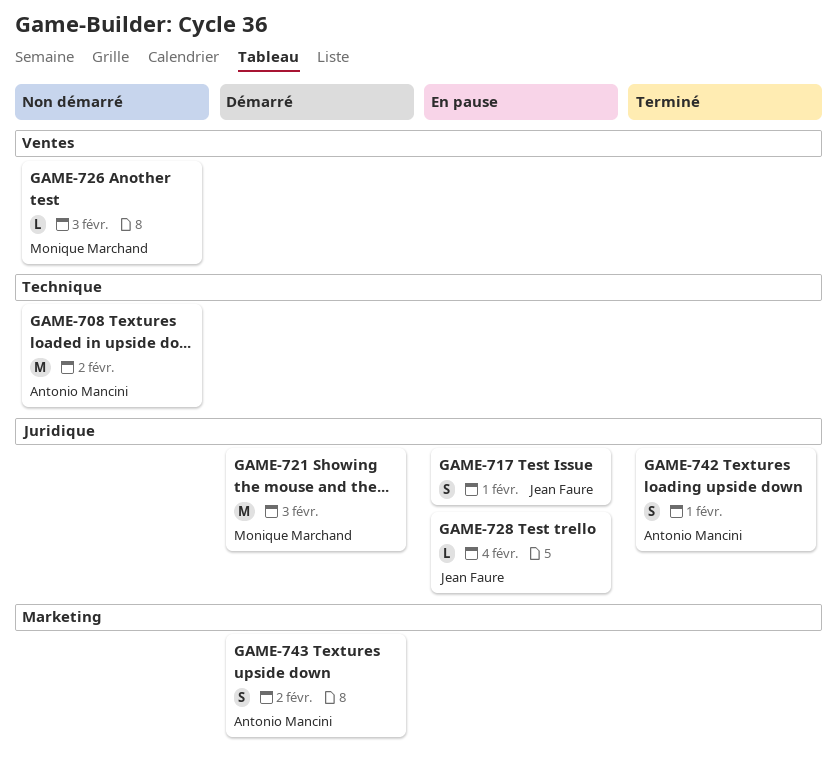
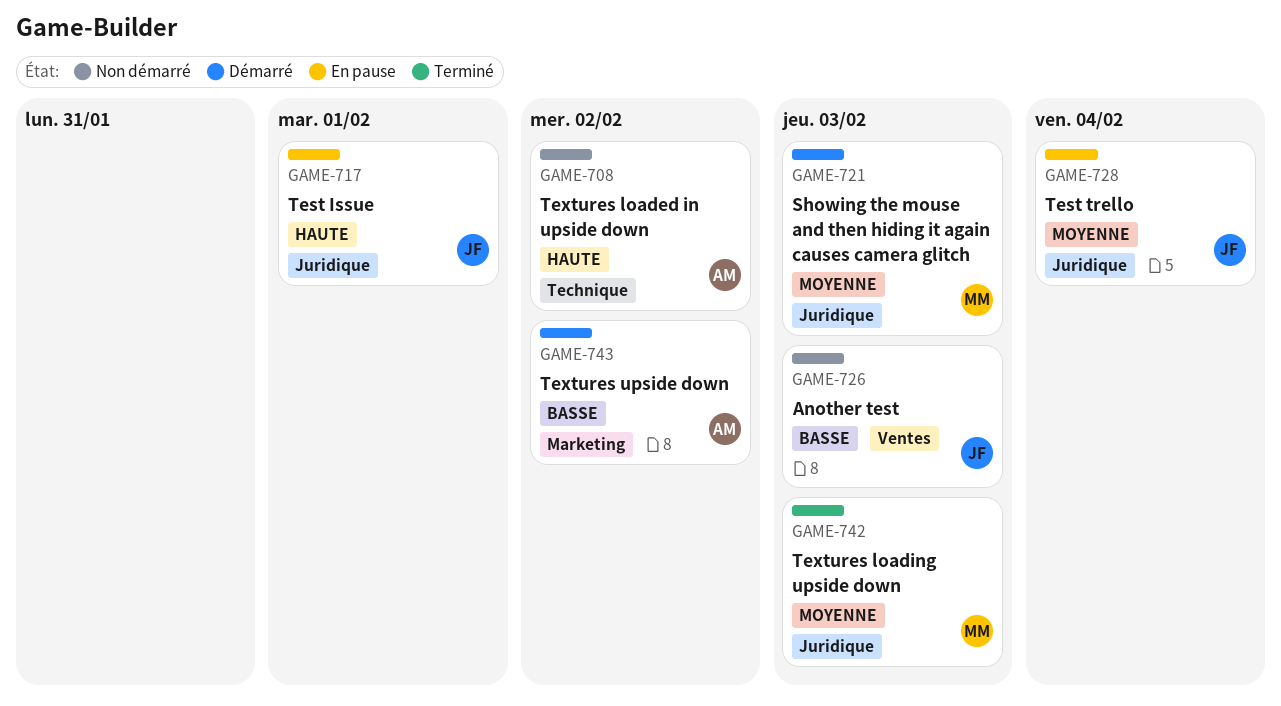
GAME-726, owner: Monique Marchand -> Jean Faure
GAME-742, owner: Antonio Mancini -> Monique Marchand
GAME-742, due: Feb 1 -> Feb 3

